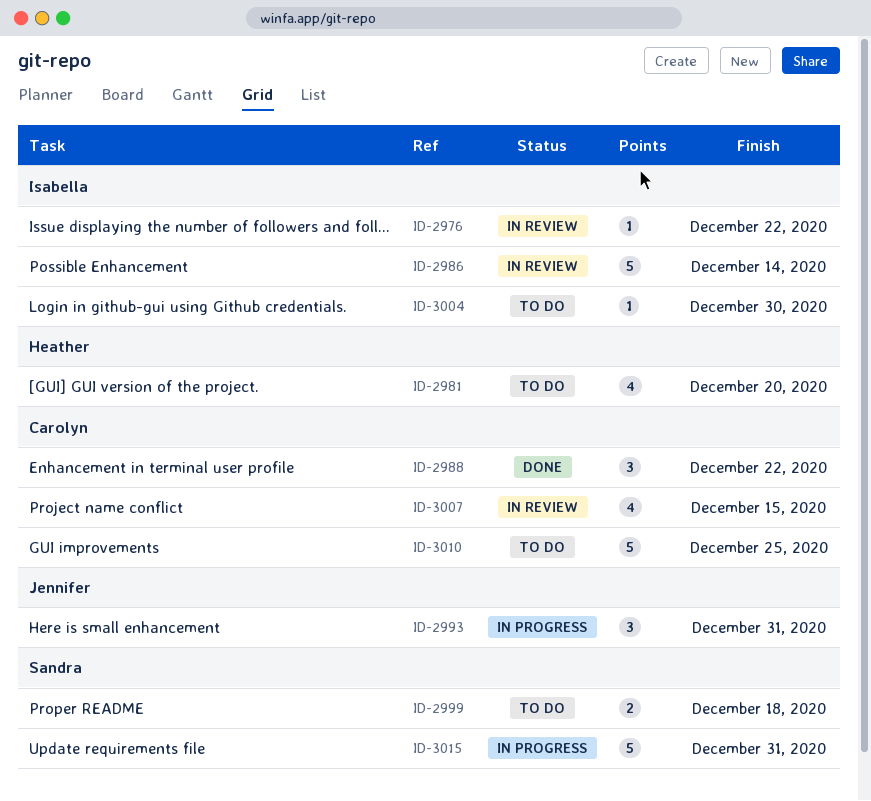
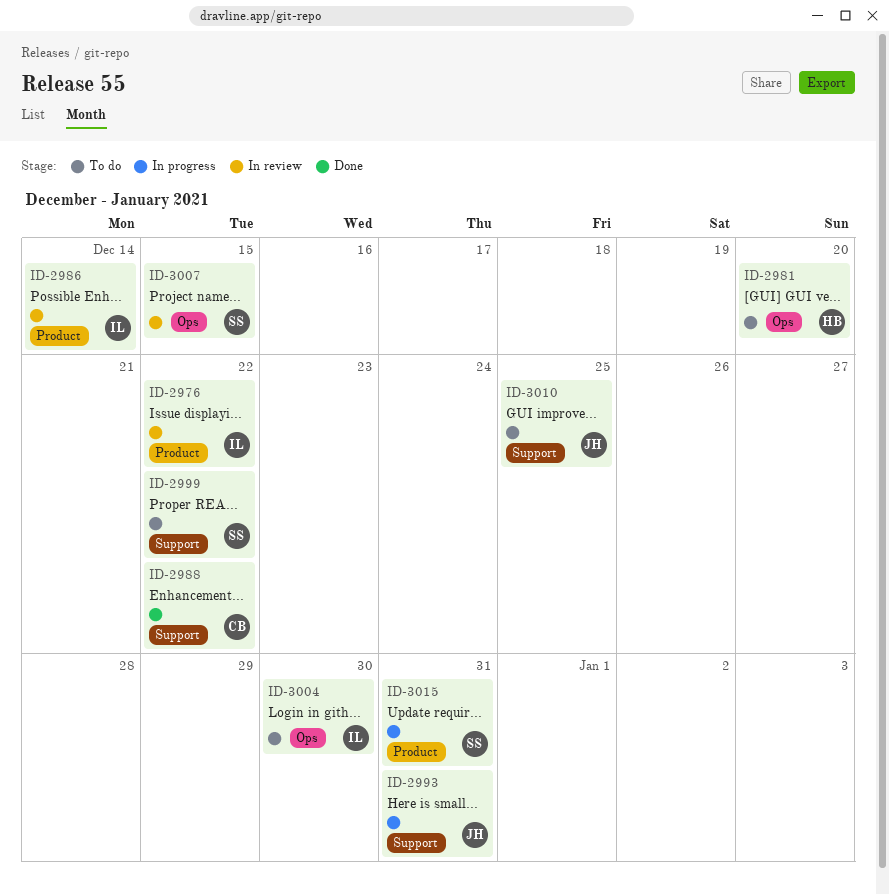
ID-2999, due: Dec 18 -> Dec 22
ID-3007, owner: Carolyn -> Sandra
ID-3010, owner: Carolyn -> Jennifer

